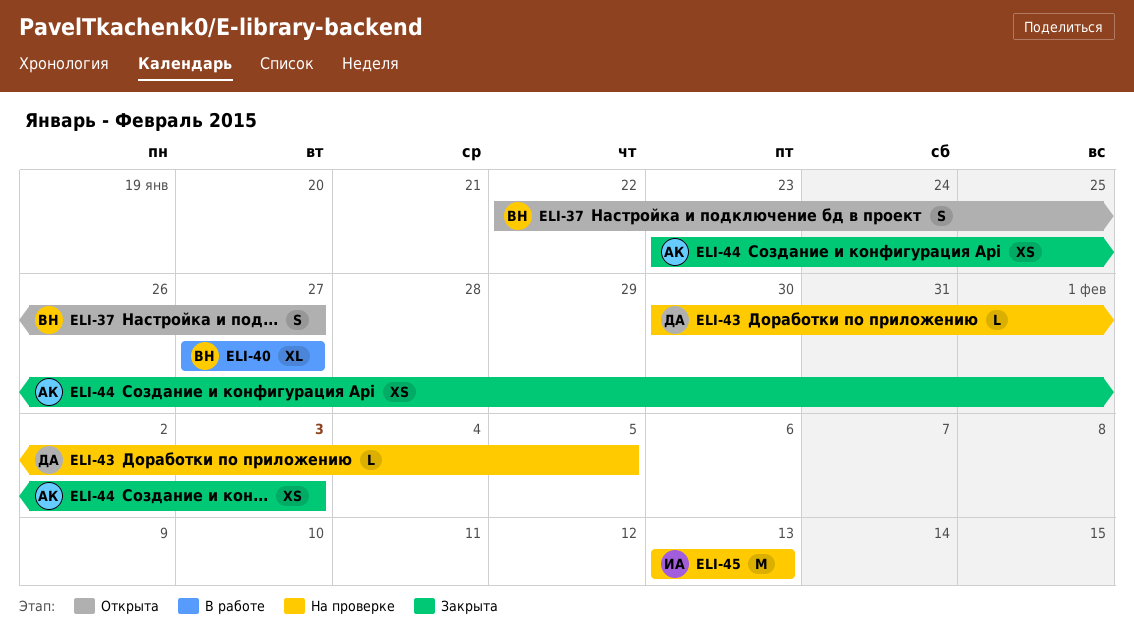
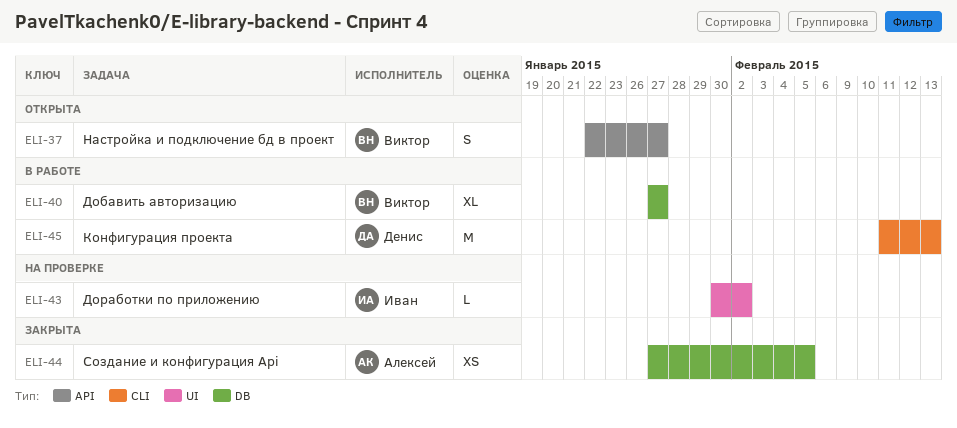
ELI-43, owner: Денис -> Иван
ELI-43, due: Feb 5 -> Feb 2
ELI-44, start: Jan 23 -> Jan 27
ELI-44, due: Feb 3 -> Feb 5
ELI-45, status: На проверке -> В работе
ELI-45, owner: Иван -> Денис
ELI-45, start: Feb 13 -> Feb 11

